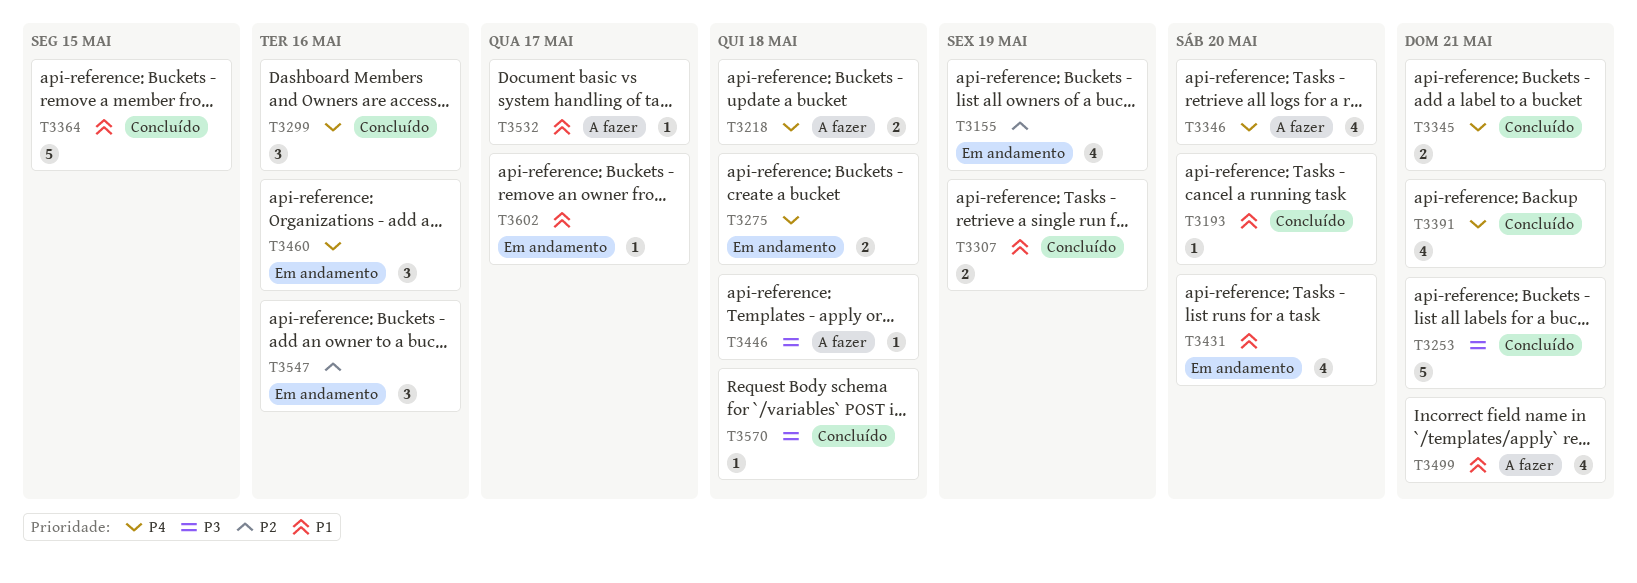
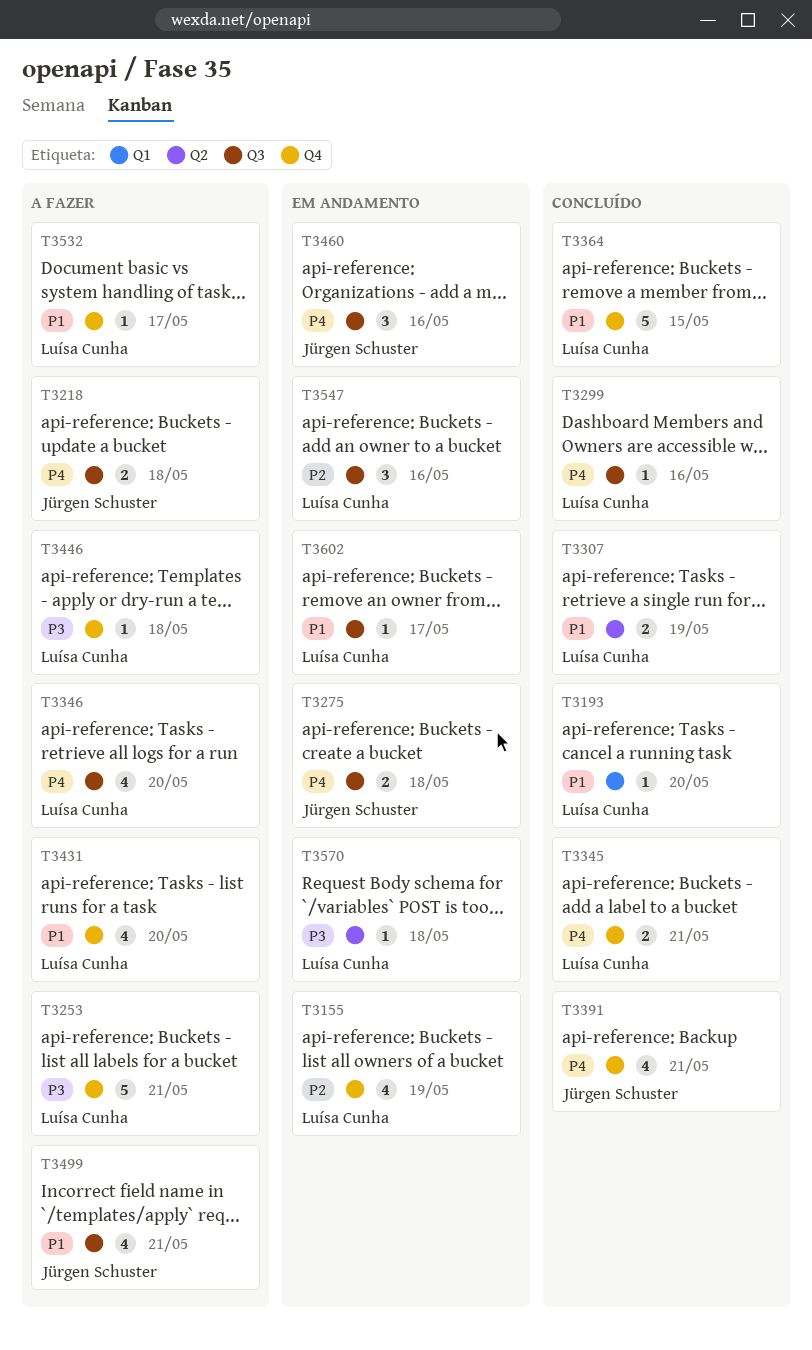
T3253, status: Concluído -> A fazer
T3299, estimate: 3 -> 1
T3431, status: Em andamento -> A fazer
T3570, status: Concluído -> Em andamento

